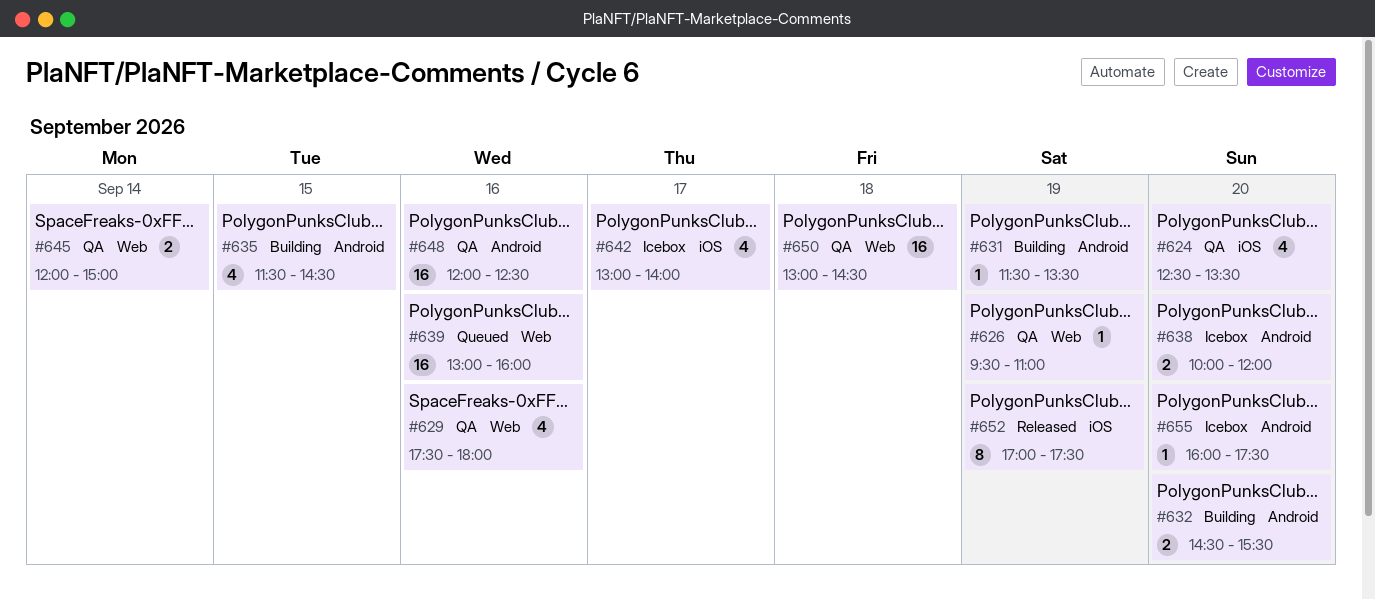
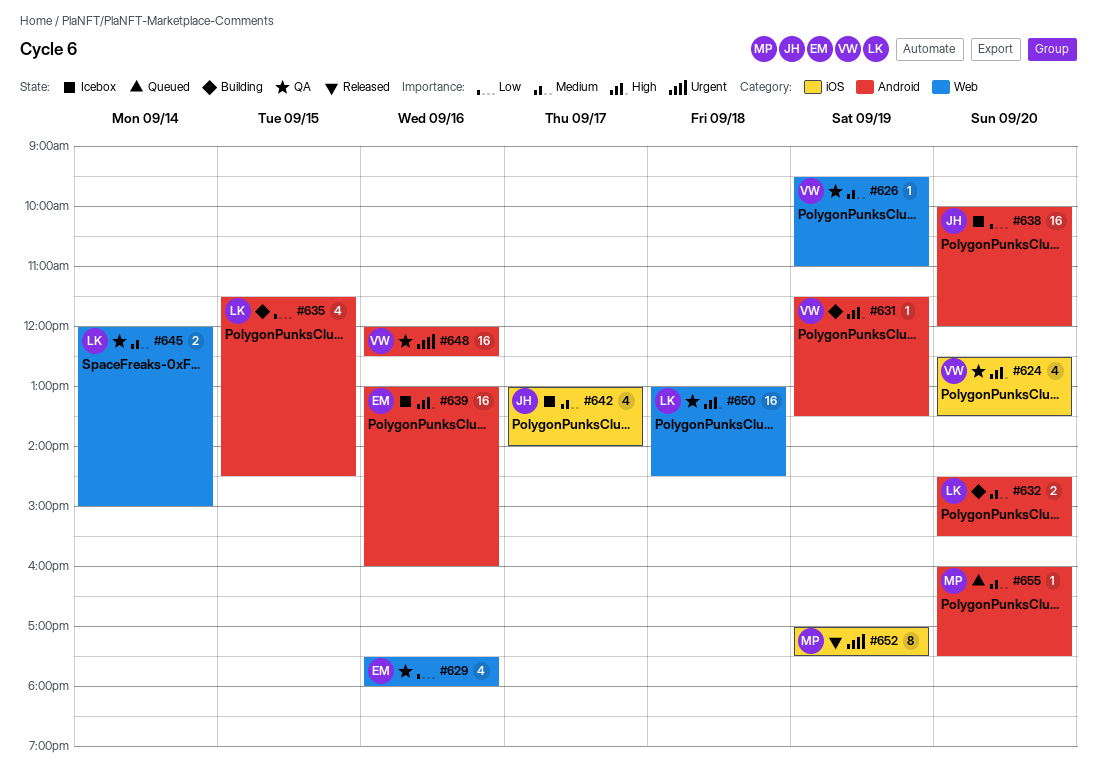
#638, estimate: 2 -> 16
#639, status: Queued -> Icebox
#639, label: Web -> Android
#655, status: Icebox -> Queued

